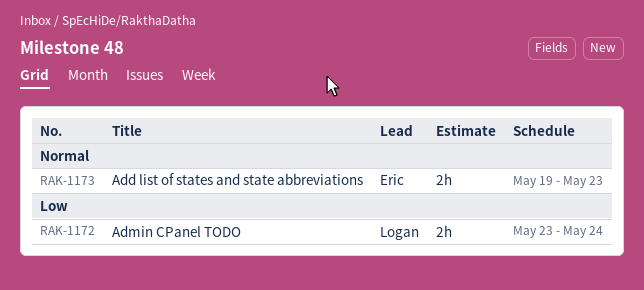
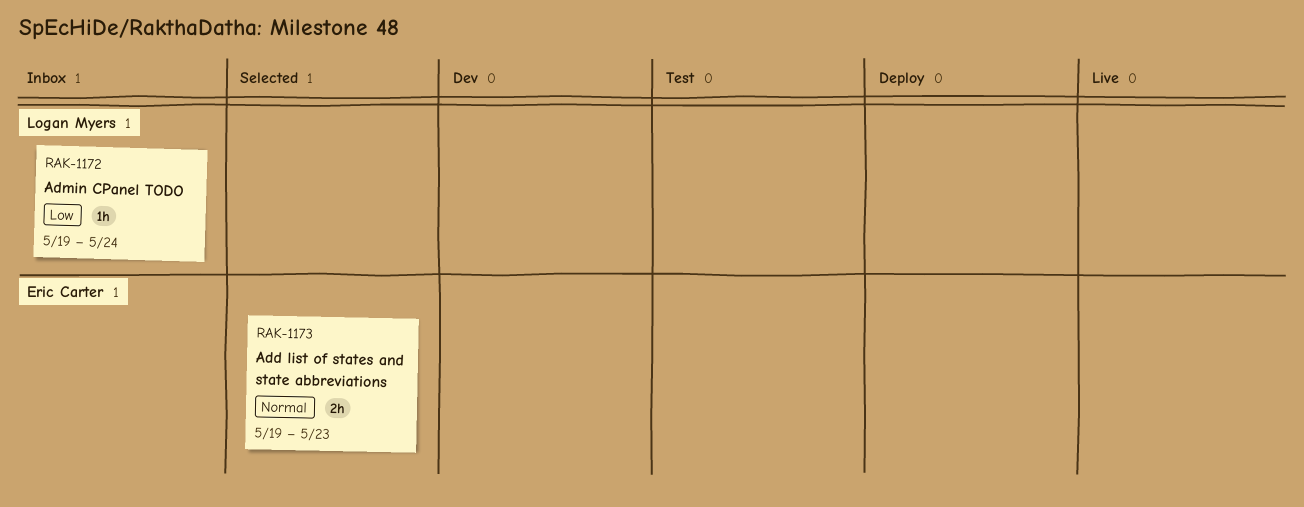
RAK-1172, estimate: 2h -> 1h
RAK-1172, start: May 23 -> May 19

